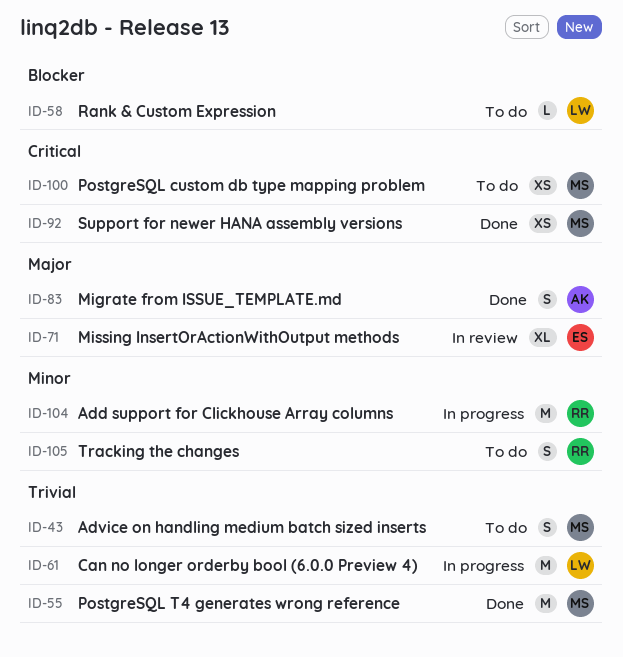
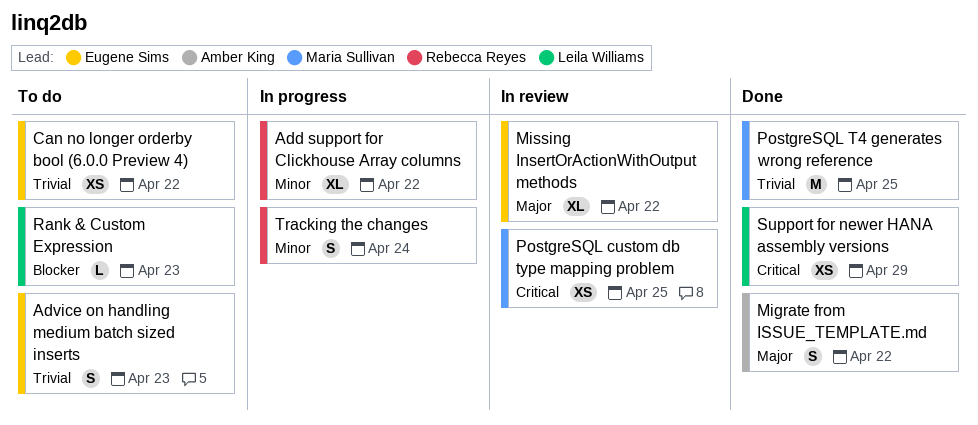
Add support for Clickhouse Array columns, estimate: M -> XL
Advice on handling medium batch sized inserts, owner: Maria Sullivan -> Eugene Sims
Can no longer orderby bool (6.0.0 Preview 4), status: In progress -> To do
Can no longer orderby bool (6.0.0 Preview 4), owner: Leila Williams -> Eugene Sims
Can no longer orderby bool (6.0.0 Preview 4), estimate: M -> XS
PostgreSQL custom db type mapping problem, status: To do -> In review
Support for newer HANA assembly versions, owner: Maria Sullivan -> Leila Williams
Tracking the changes, status: To do -> In progress

